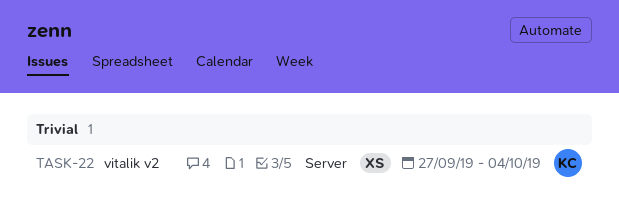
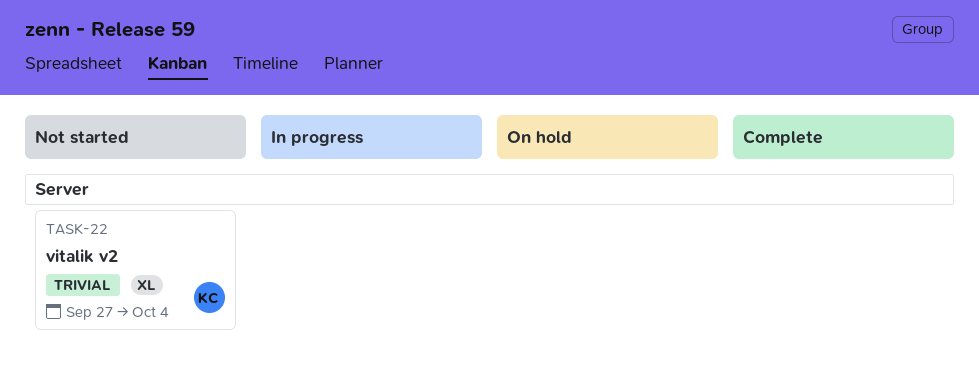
TASK-22, estimate: XS -> XL

